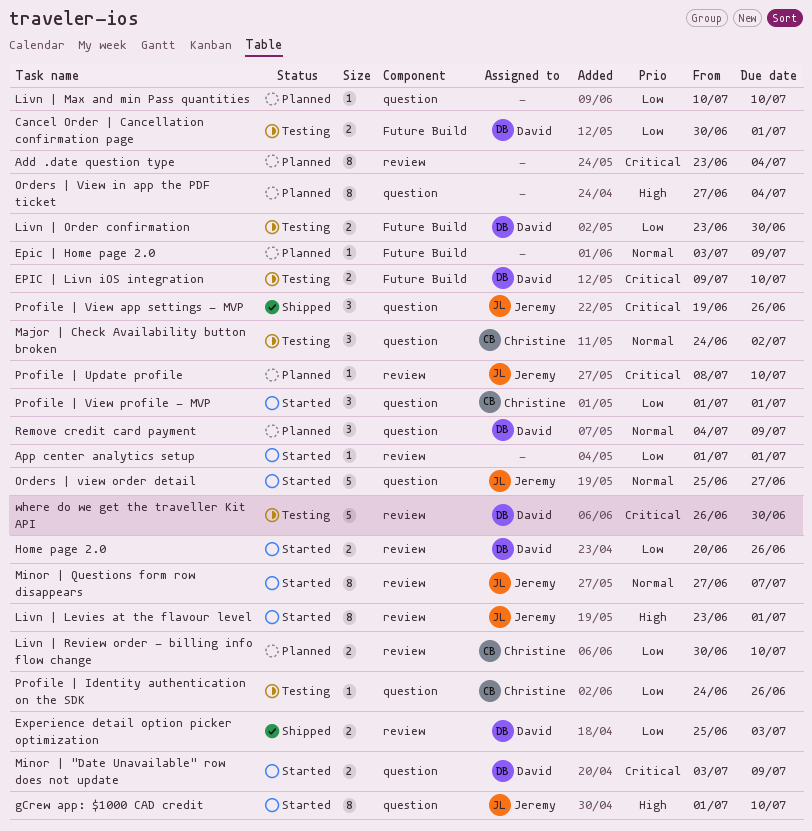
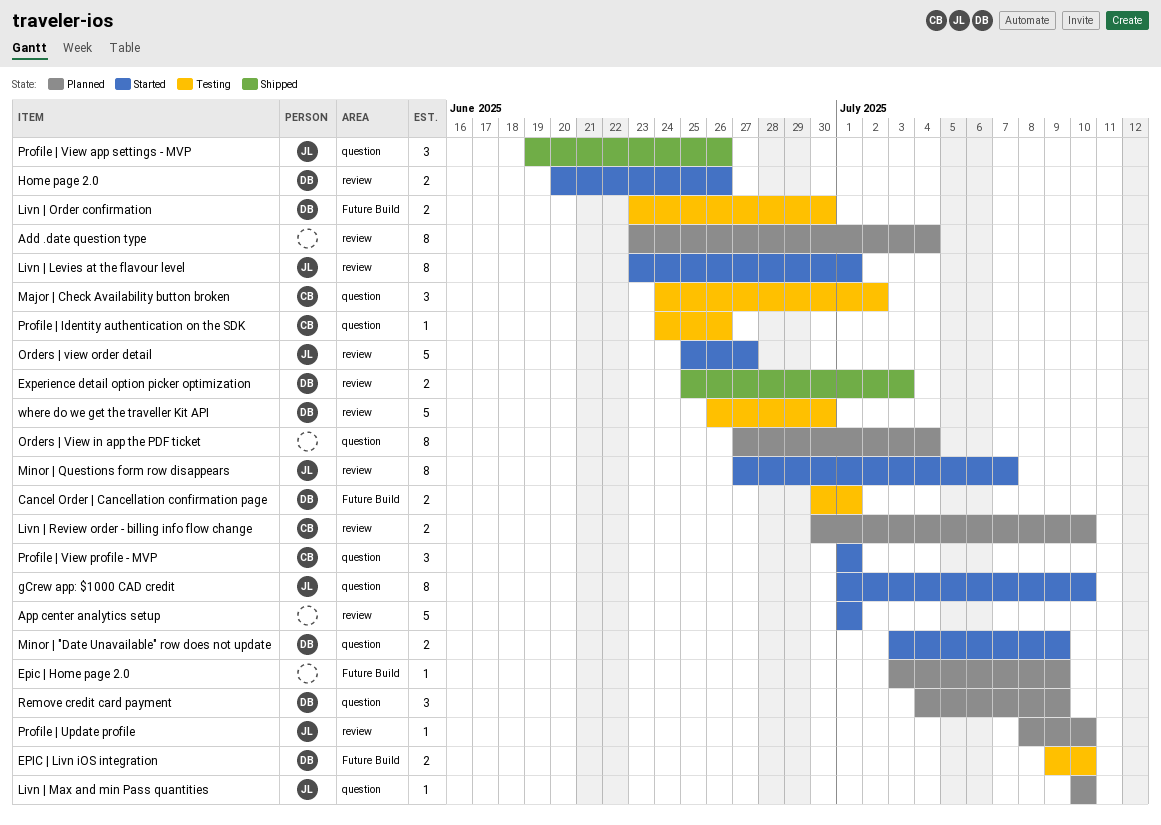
App center analytics setup, estimate: 1 -> 5
Livn | Max and min Pass quantities, owner: none -> Jeremy
Orders | view order detail, label: question -> review

